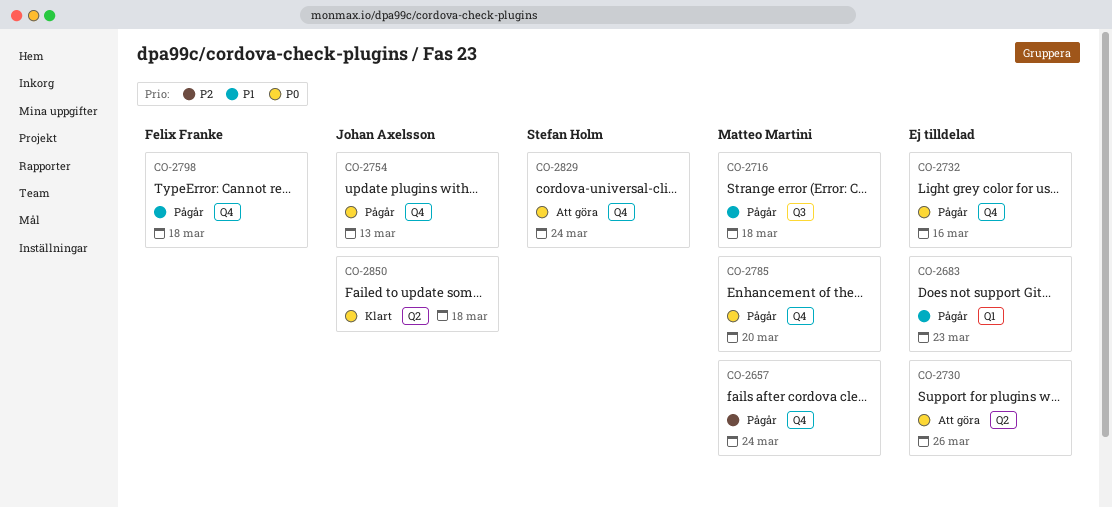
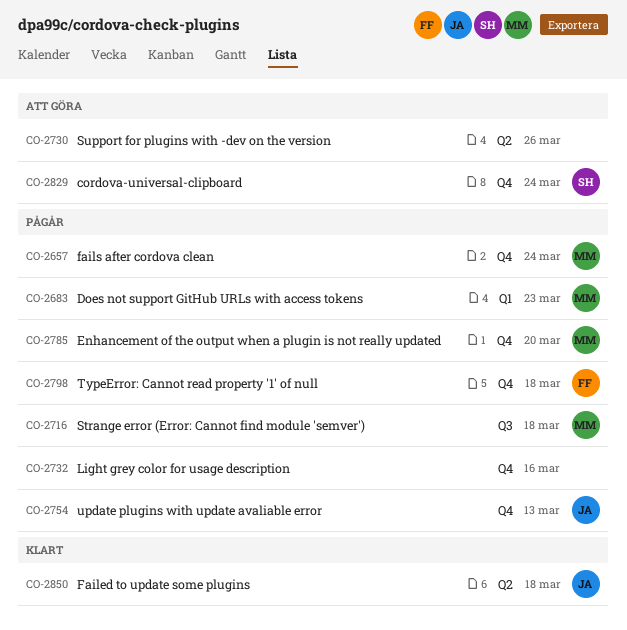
CO-2683, owner: none -> Matteo Martini

